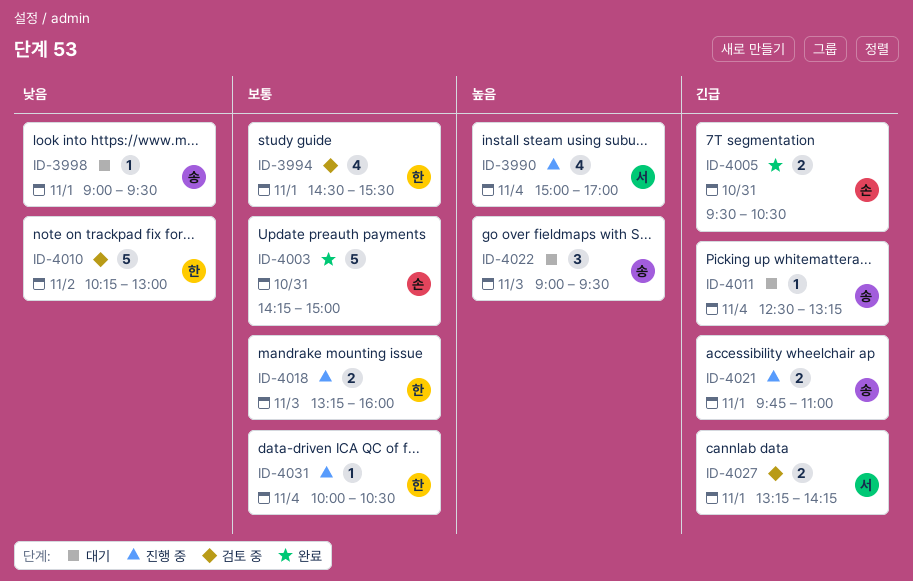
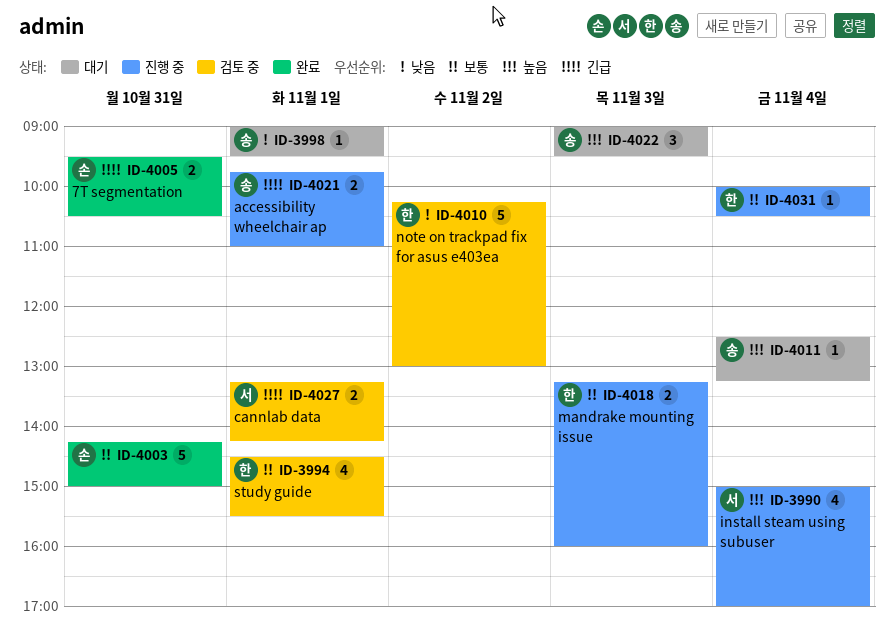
ID-4011, priority: 긴급 -> 높음

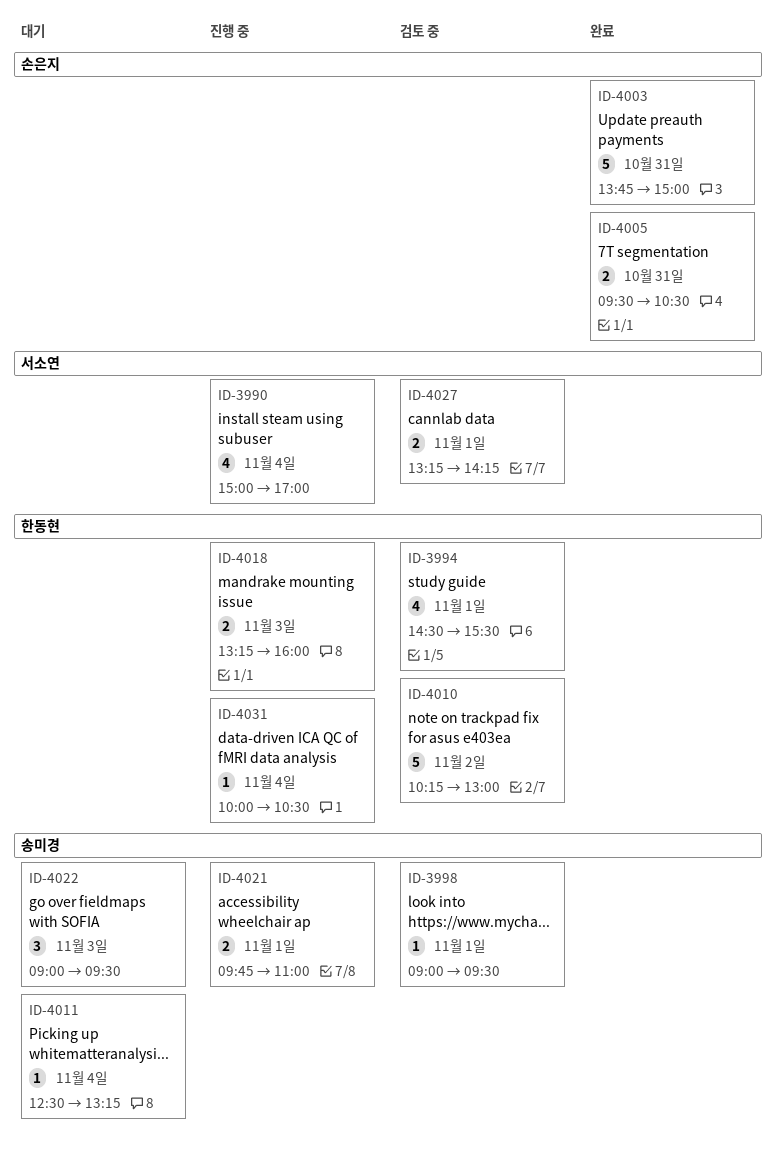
ID-3998, status: 대기 -> 검토 중
ID-4003, begins: 14:15 -> 13:45

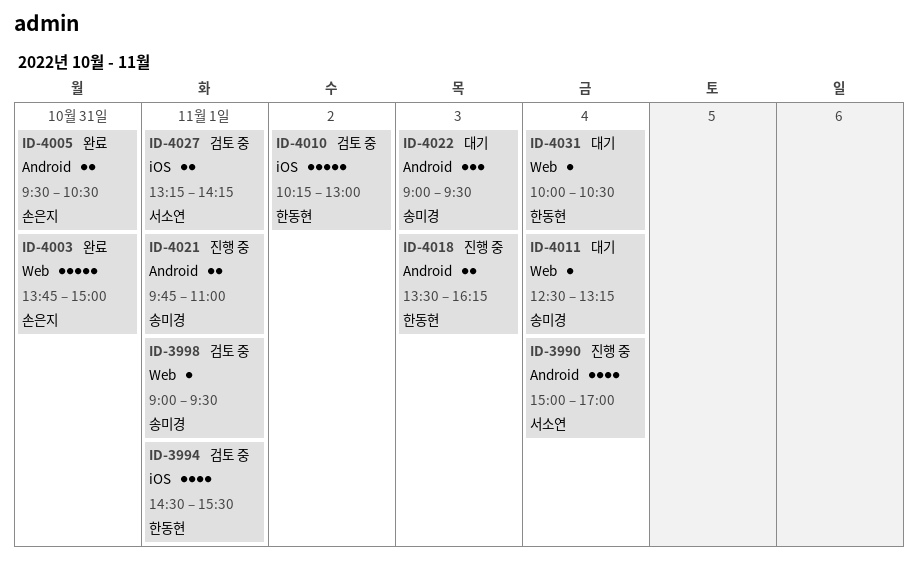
ID-4018, begins: 13:15 -> 13:30
ID-4018, ends: 16:00 -> 16:15
ID-4031, status: 진행 중 -> 대기

